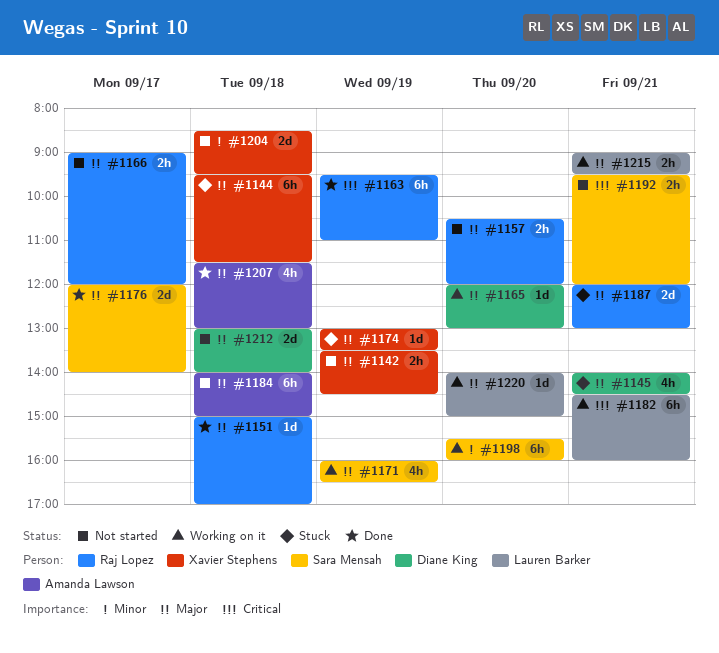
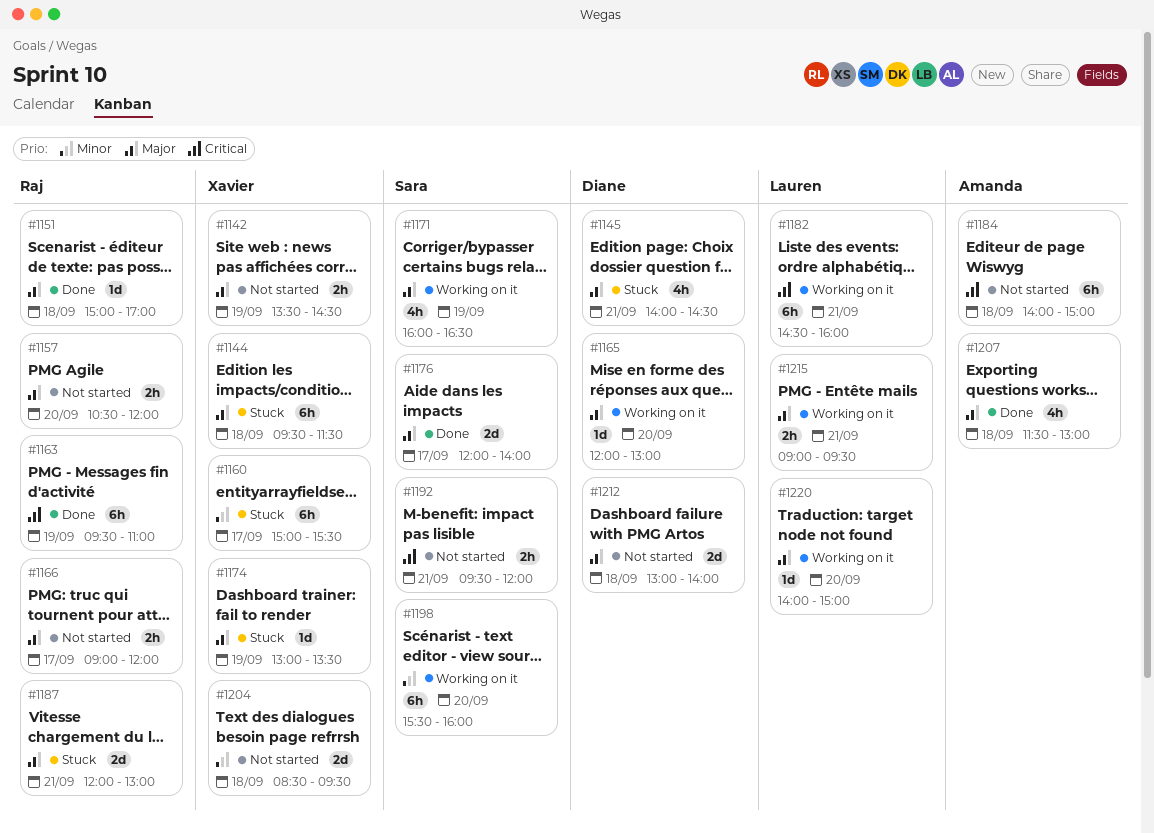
#1160: none -> present
#1184, priority: Major -> Critical

